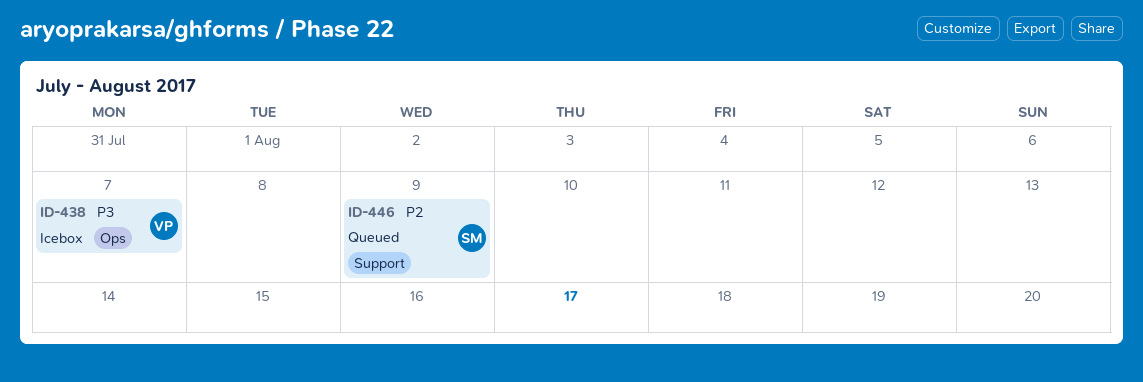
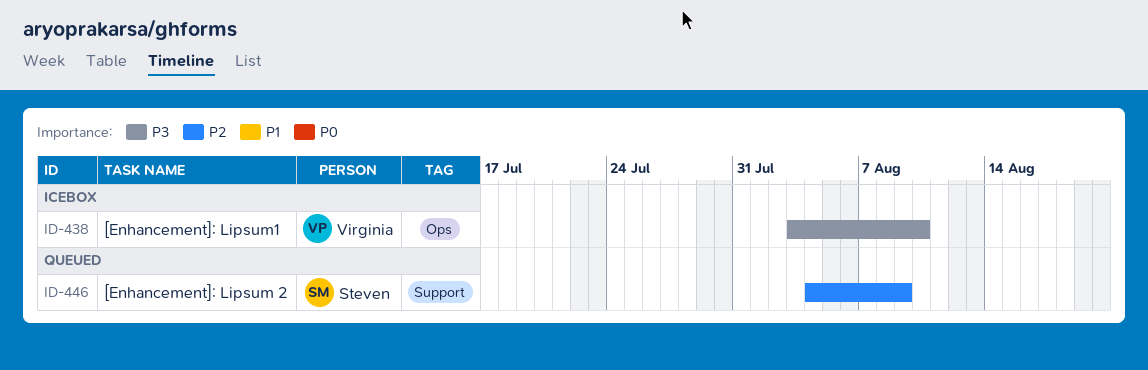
ID-438, due: Aug 7 -> Aug 10

